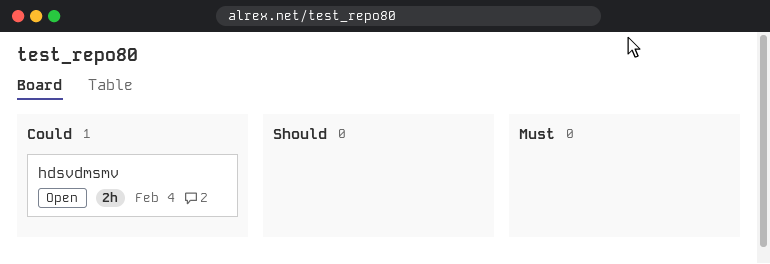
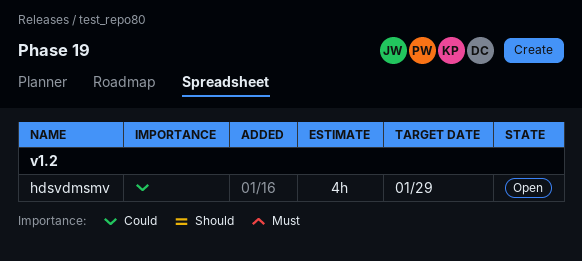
hdsvdmsmv, estimate: 2h -> 4h
hdsvdmsmv, due: Feb 4 -> Jan 29

